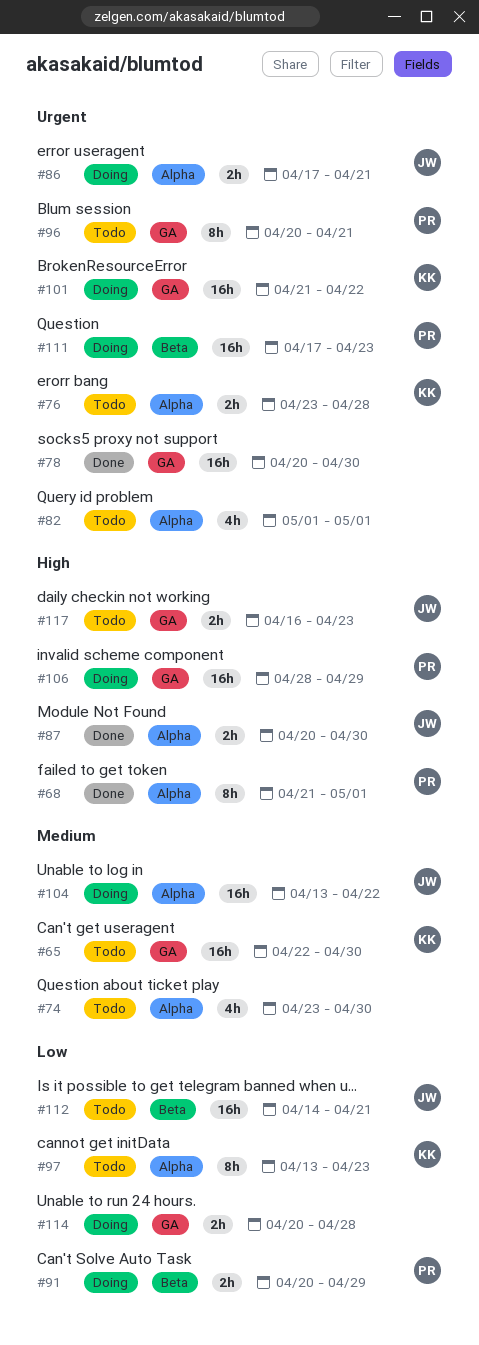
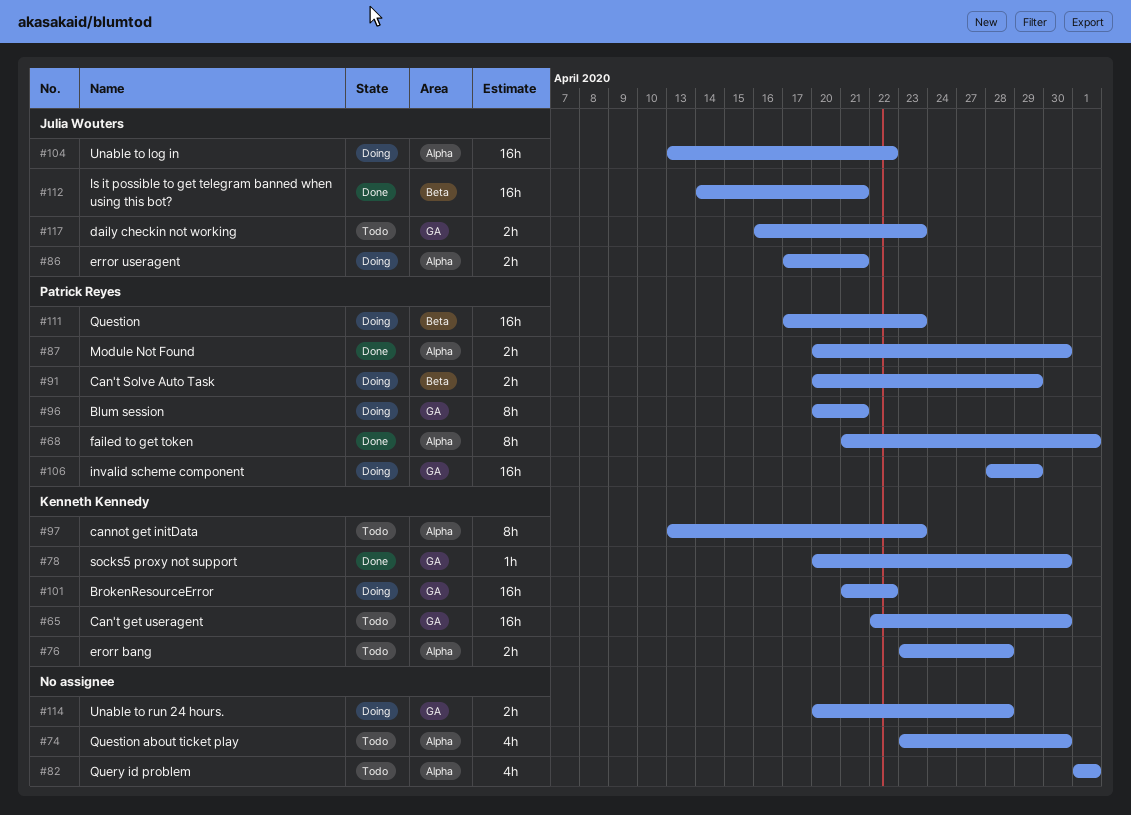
#78, owner: none -> Kenneth Kennedy
#78, estimate: 16h -> 1h
#87, owner: Julia Wouters -> Patrick Reyes
#96, status: Todo -> Doing
#112, status: Todo -> Done

